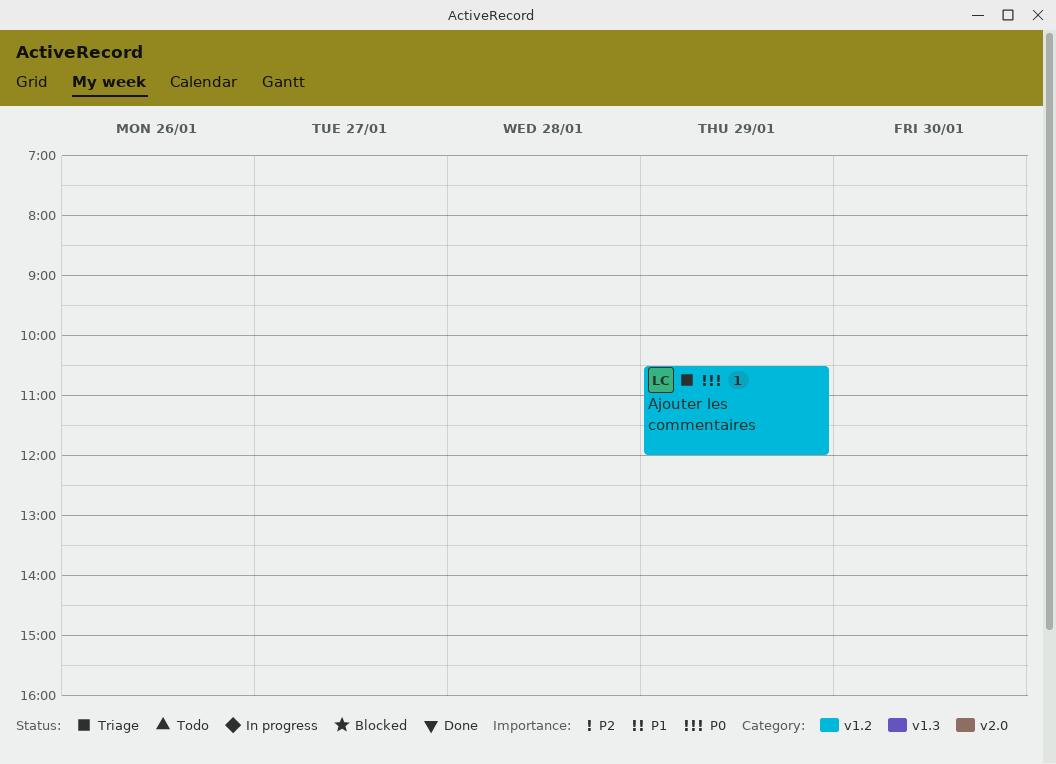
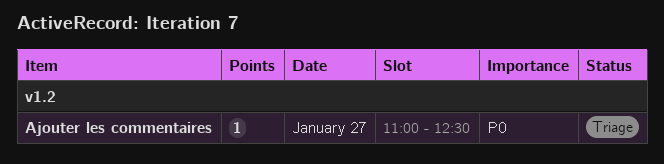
Ajouter les commentaires, day: Jan 29 -> Jan 27
Ajouter les commentaires, begins: 10:30 -> 11:00
Ajouter les commentaires, ends: 12:00 -> 12:30

